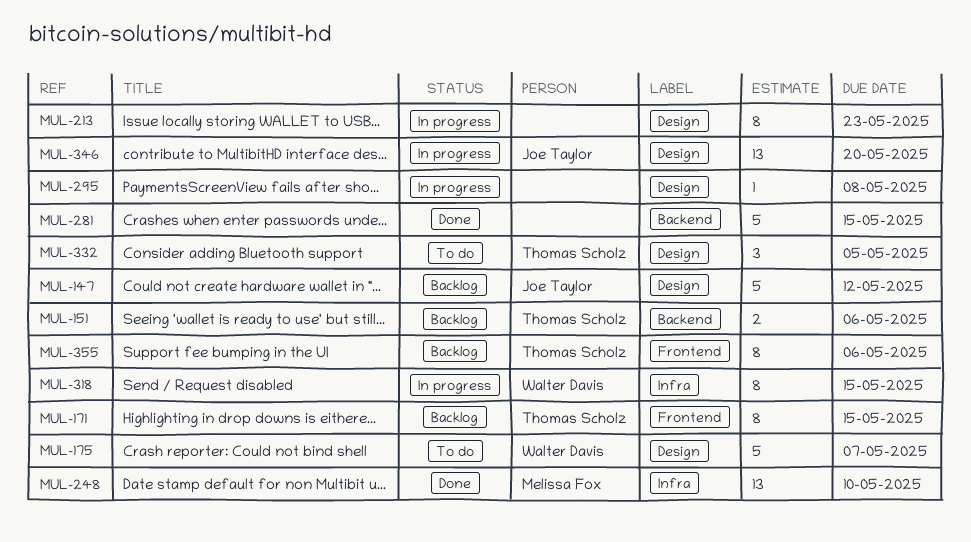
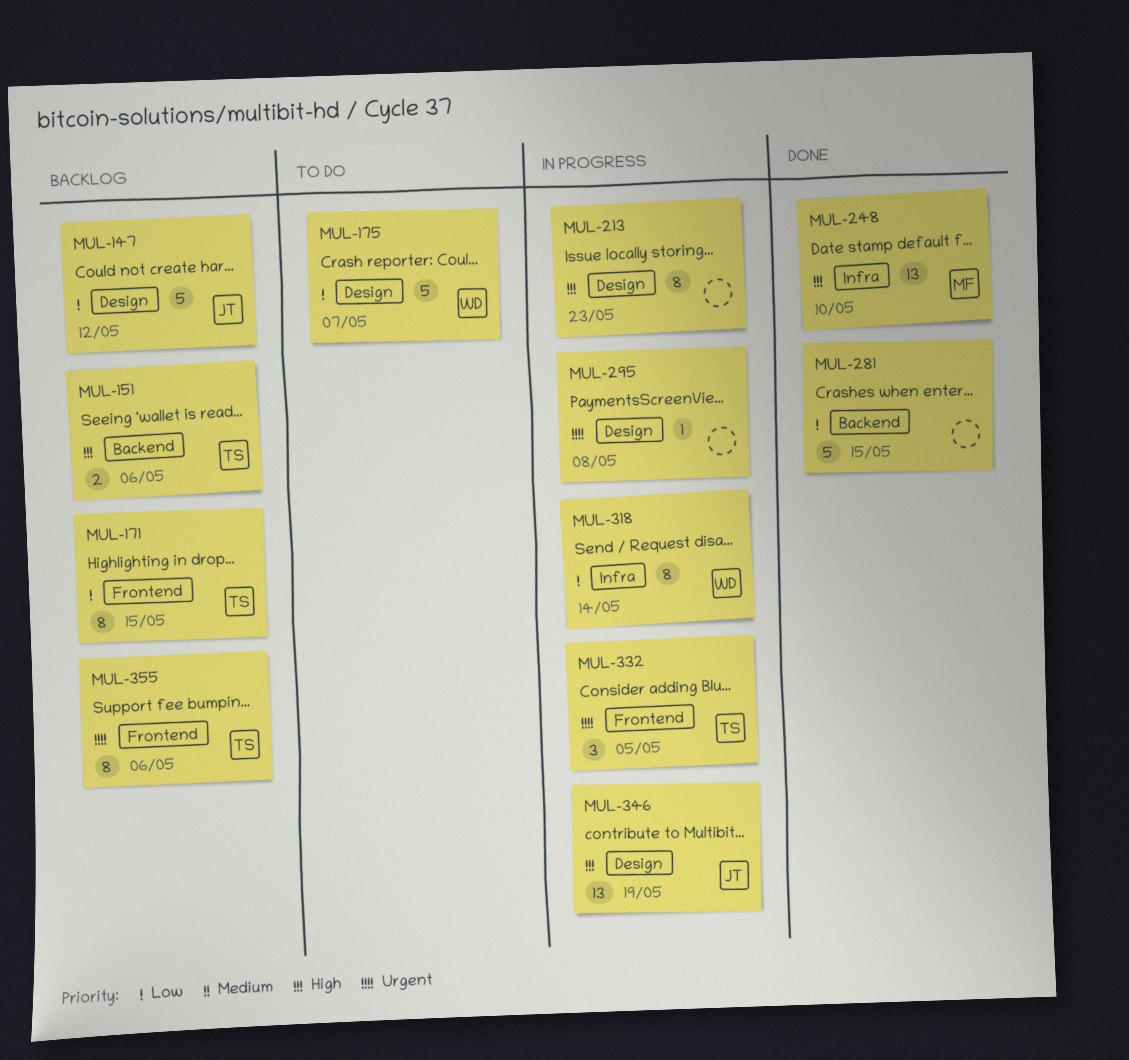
MUL-318, due: May 15 -> May 14
MUL-332, status: To do -> In progress
MUL-332, label: Design -> Frontend
MUL-346, due: May 20 -> May 19

